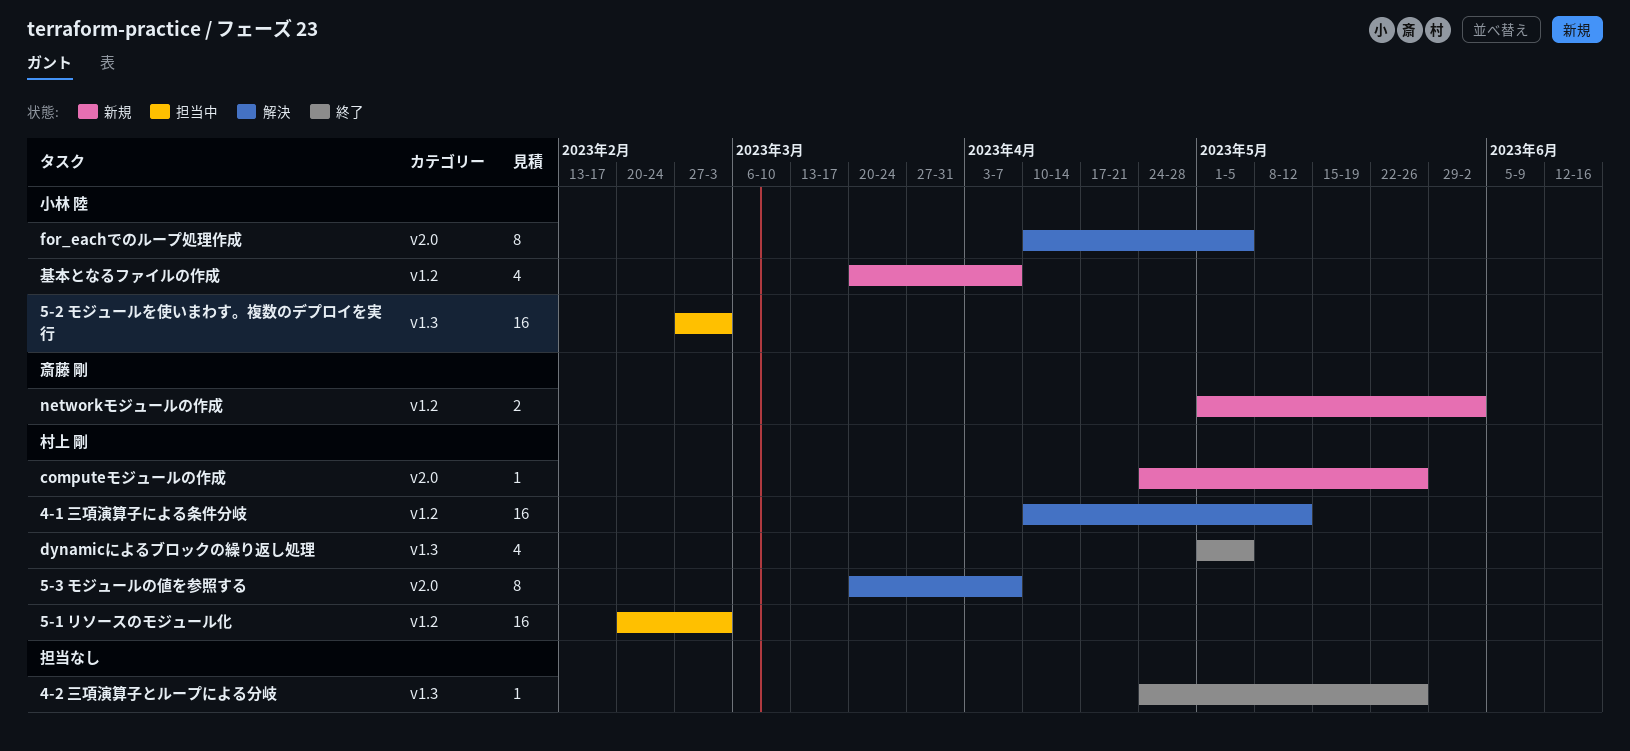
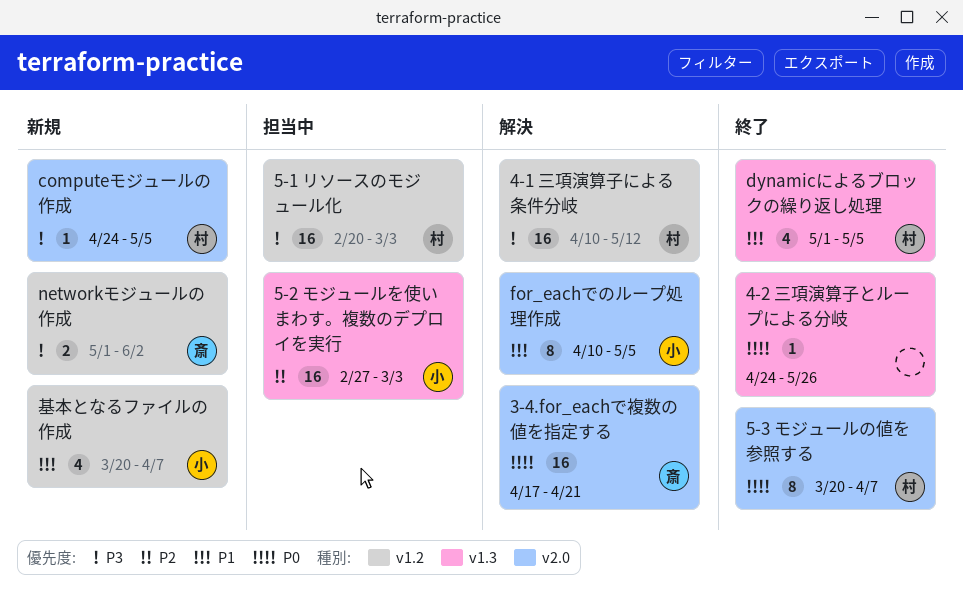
3-4.for_eachで複数の値を指定する: none -> present
5-3 モジュールの値を参照する, status: 解決 -> 終了
computeモジュールの作成, due: May 26 -> May 5

